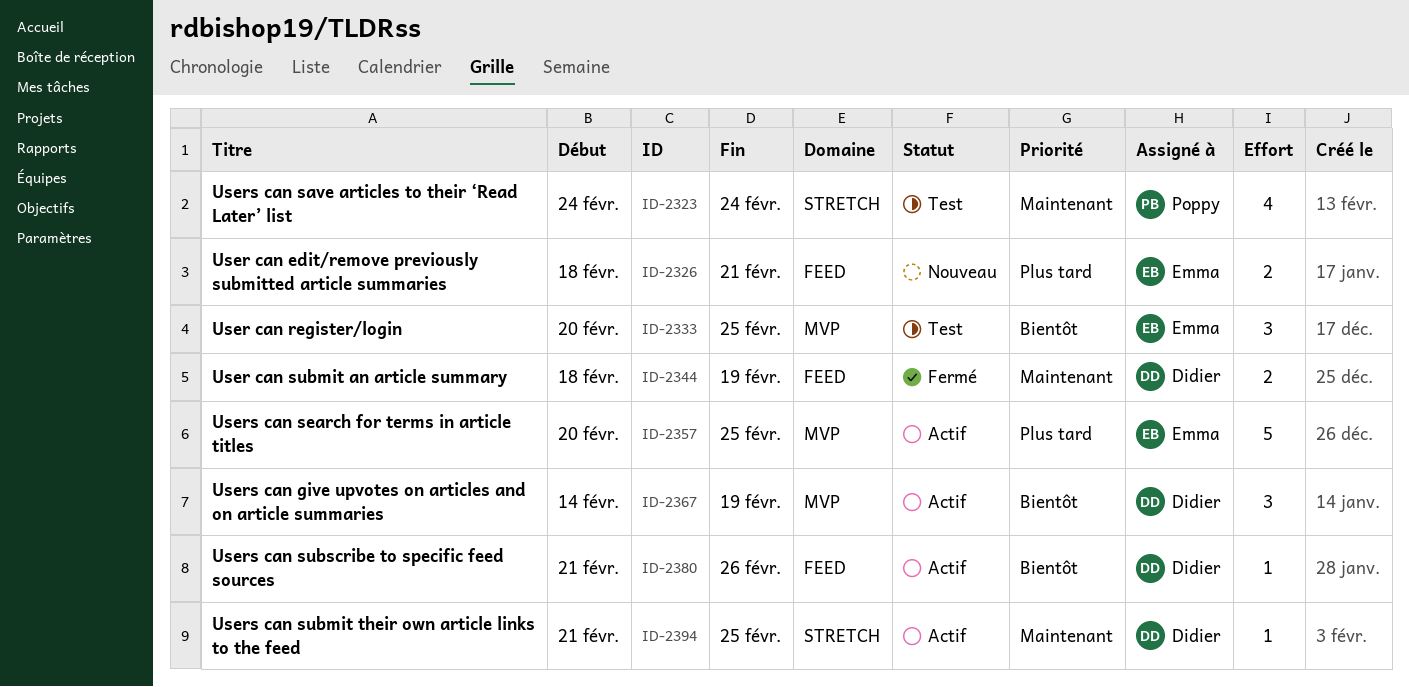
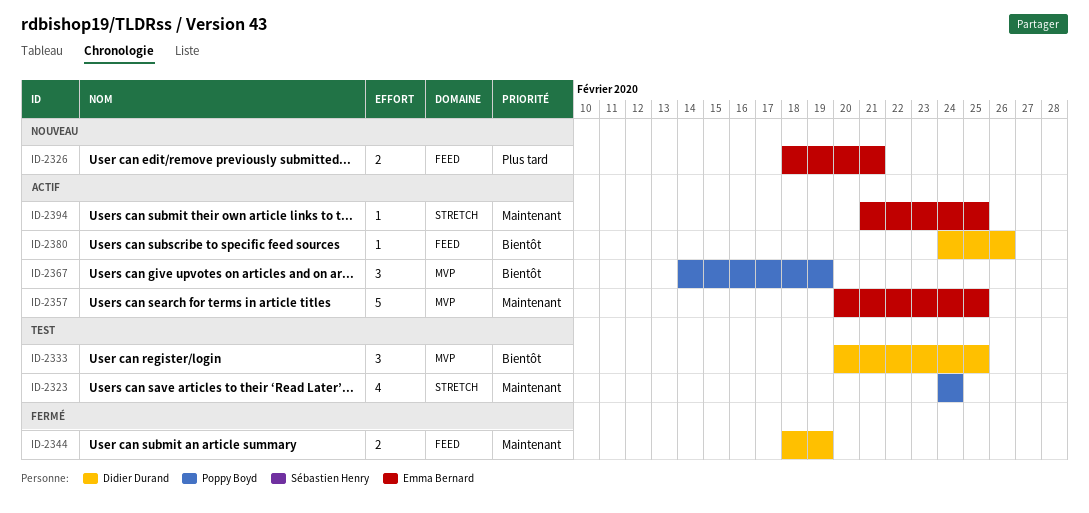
ID-2333, owner: Emma Bernard -> Didier Durand
ID-2357, priority: Plus tard -> Maintenant
ID-2367, owner: Didier Durand -> Poppy Boyd
ID-2380, start: Feb 21 -> Feb 24
ID-2394, owner: Didier Durand -> Emma Bernard

